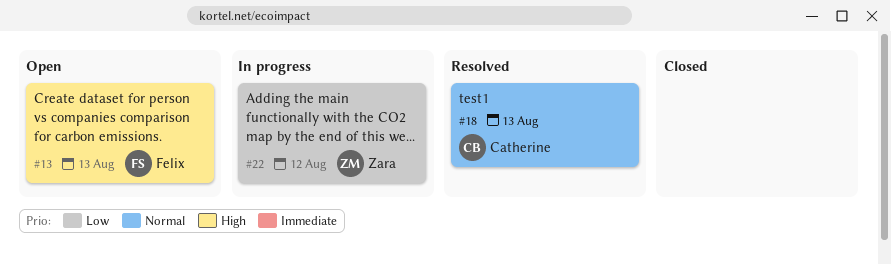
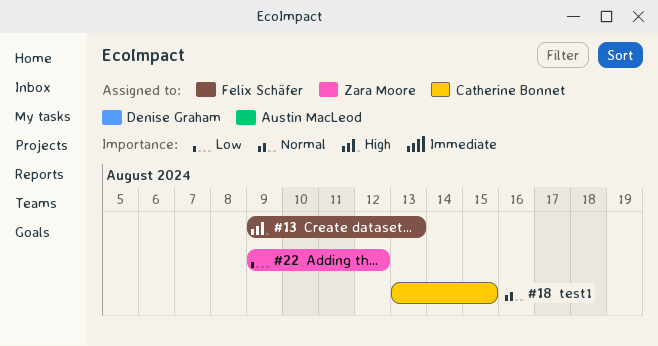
#18, due: Aug 13 -> Aug 15

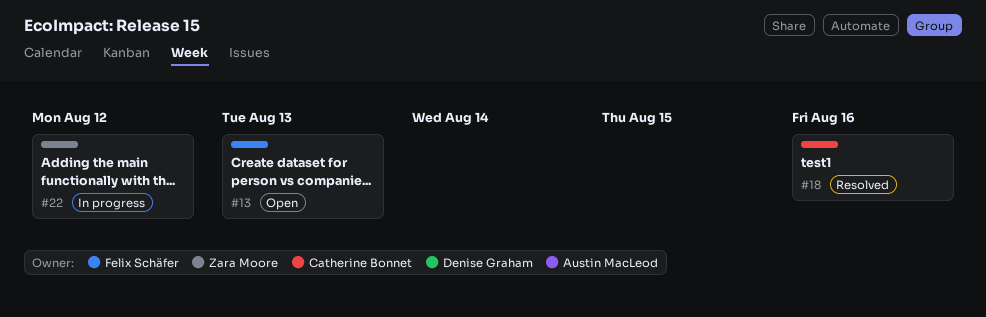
#18, due: Aug 15 -> Aug 16

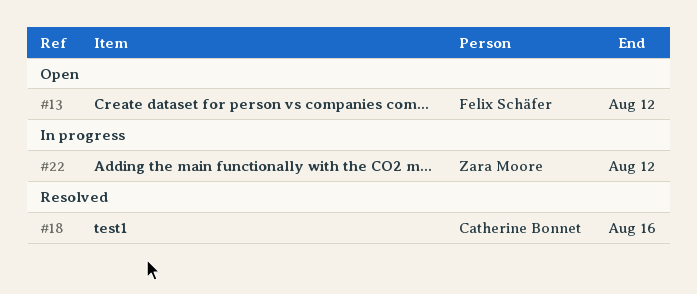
#13, due: Aug 13 -> Aug 12

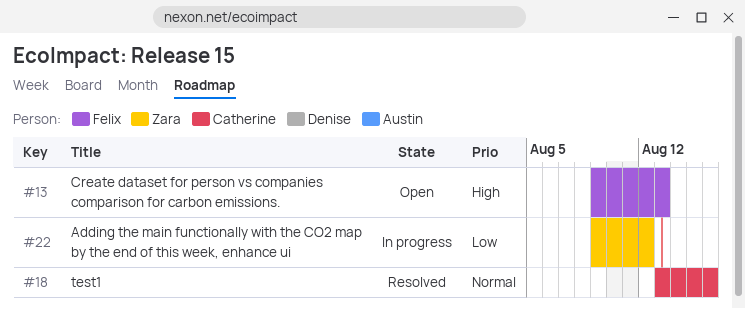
#13, due: Aug 12 -> Aug 13

